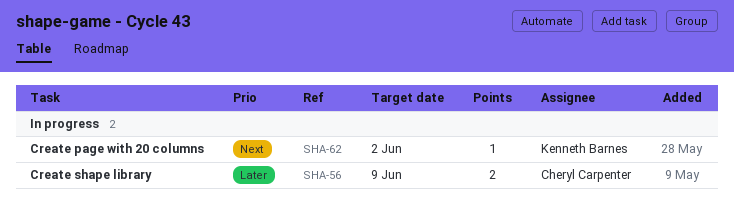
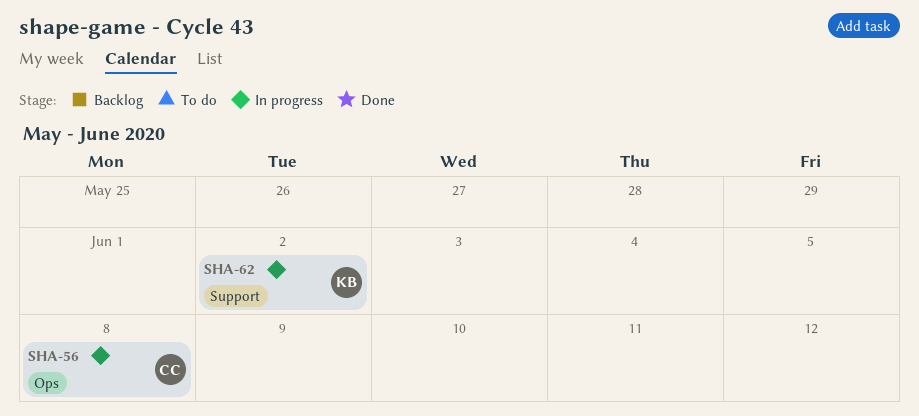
SHA-56, due: Jun 9 -> Jun 8

